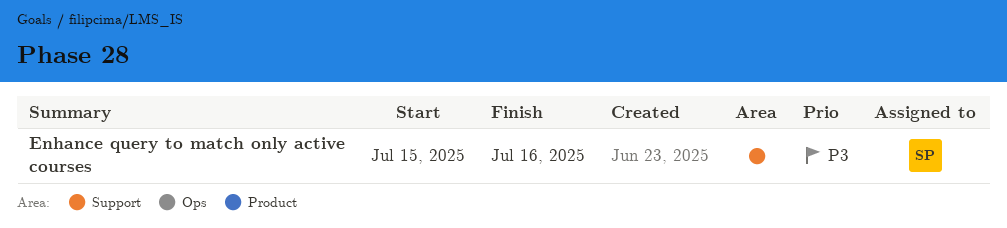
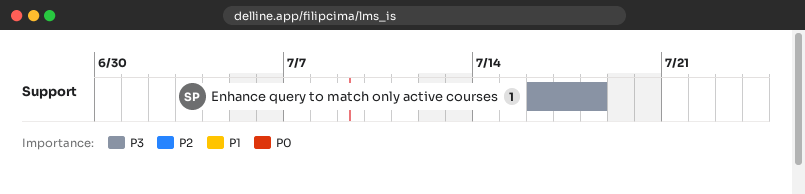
Enhance query to match only active courses, start: Jul 15 -> Jul 16
Enhance query to match only active courses, due: Jul 16 -> Jul 18

